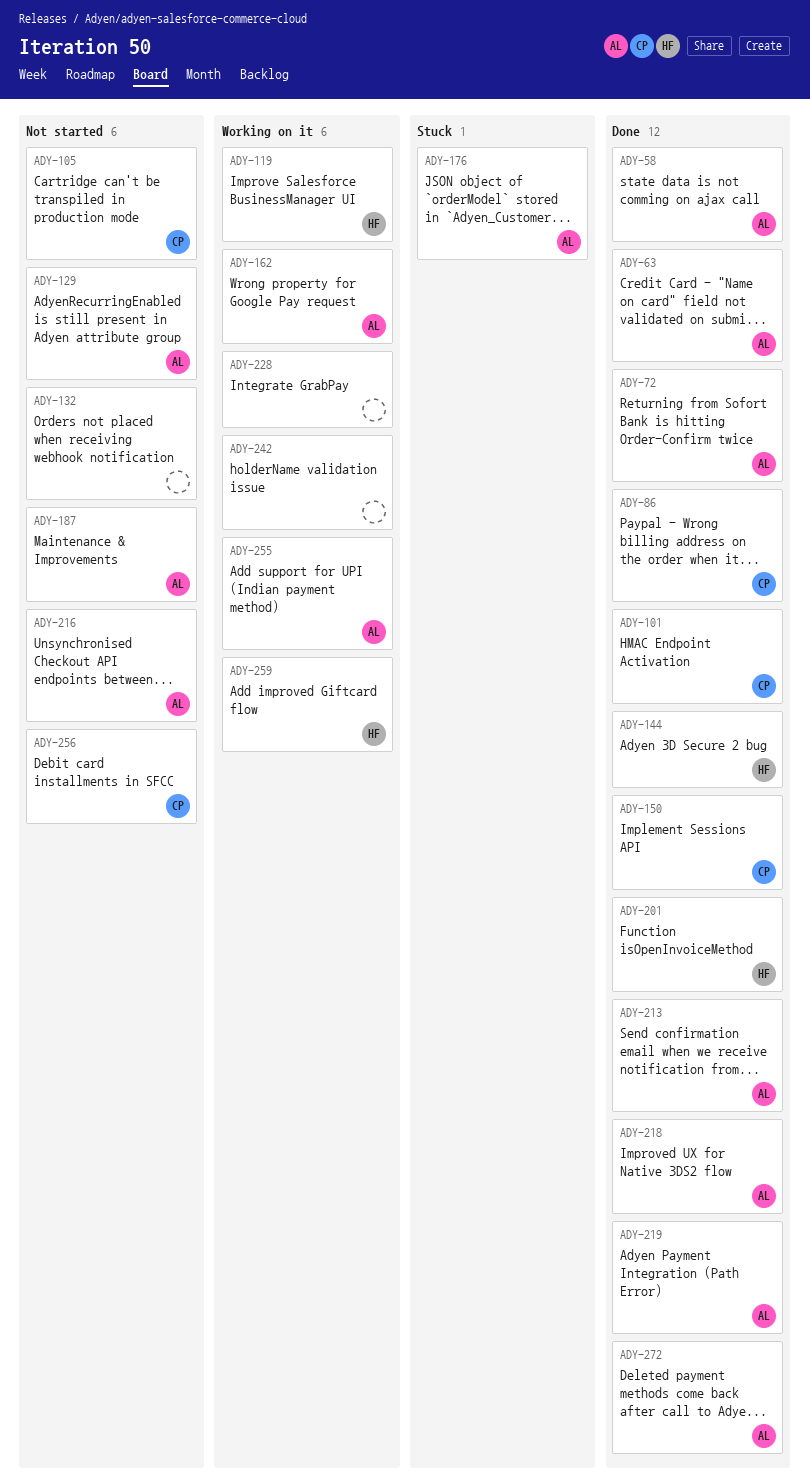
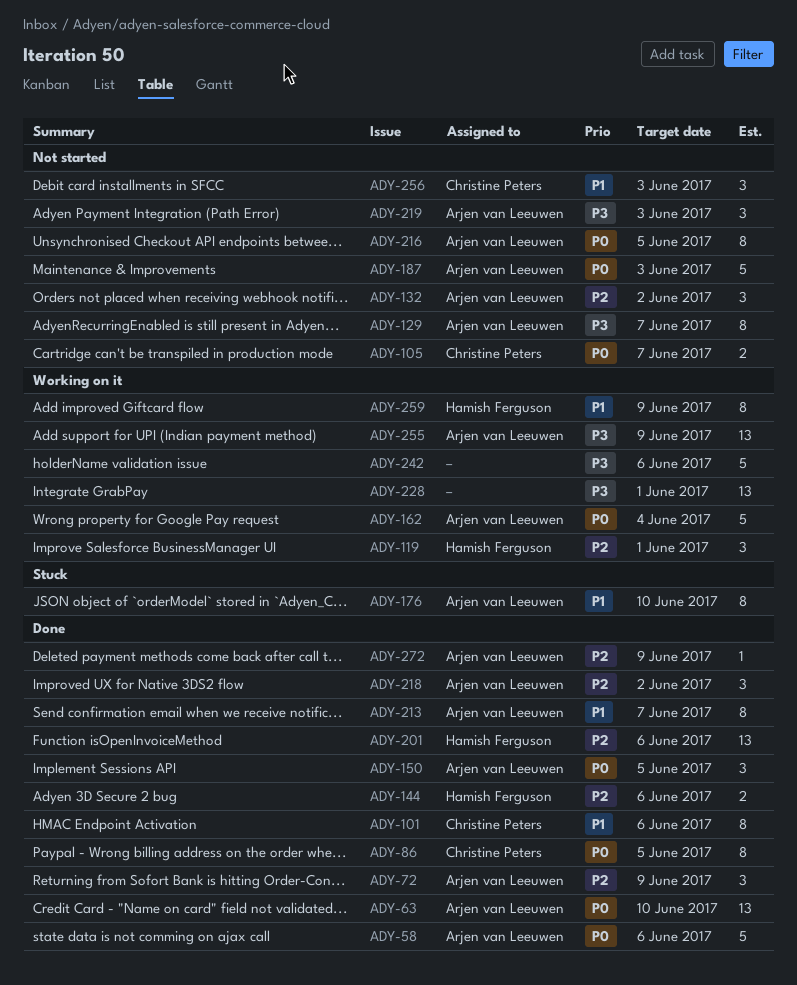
ADY-132, owner: none -> Arjen van Leeuwen
ADY-150, owner: Christine Peters -> Arjen van Leeuwen
ADY-219, status: Done -> Not started

